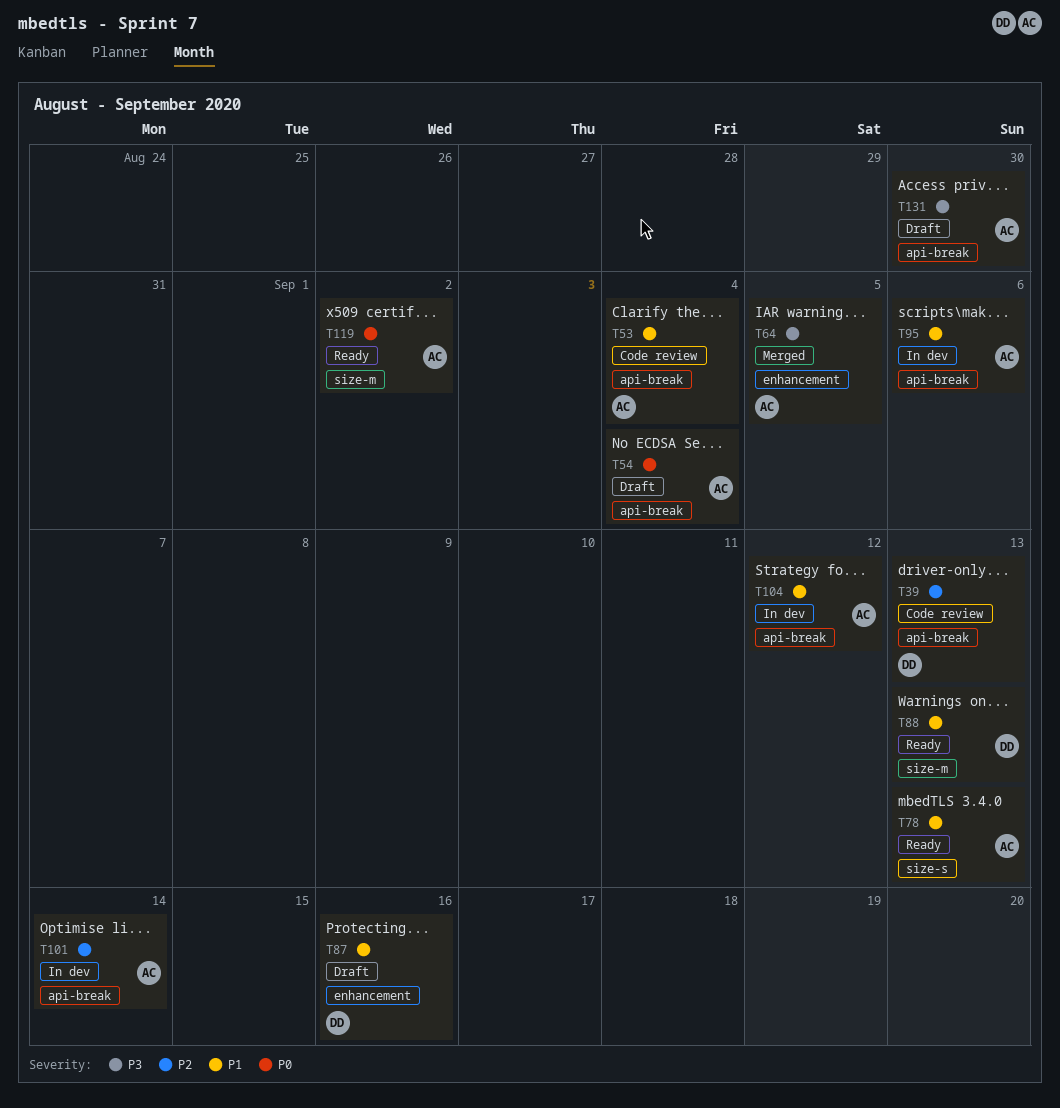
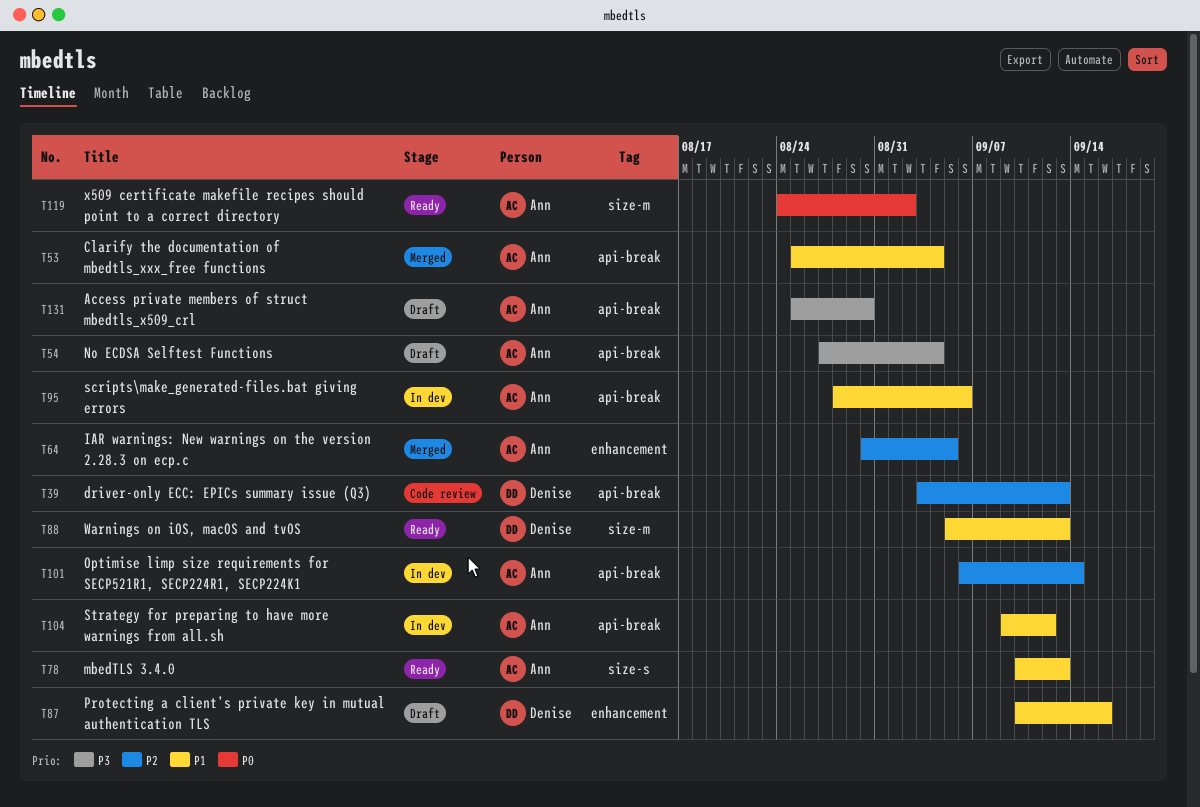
T53, status: Code review -> Merged
T54, priority: P0 -> P3
T64, priority: P3 -> P2

